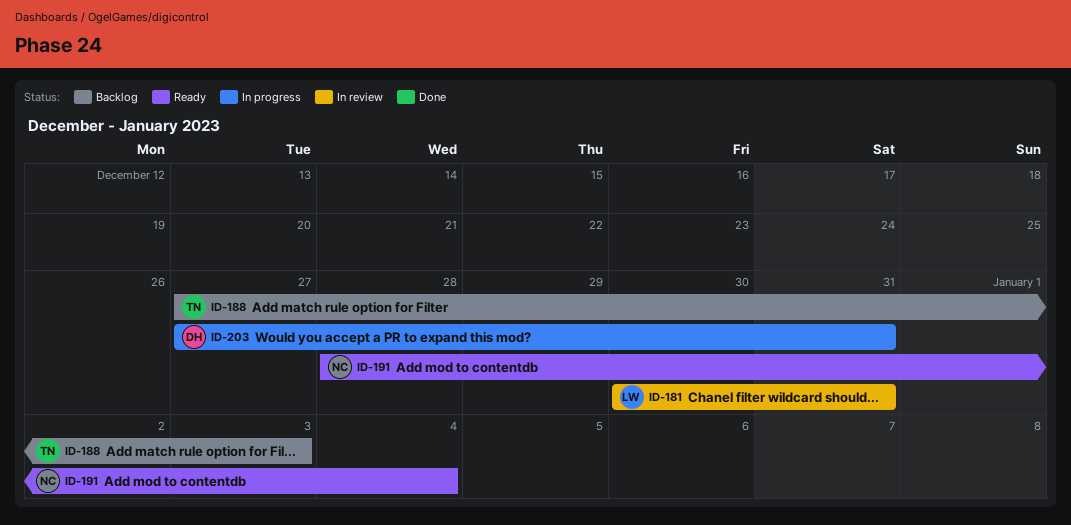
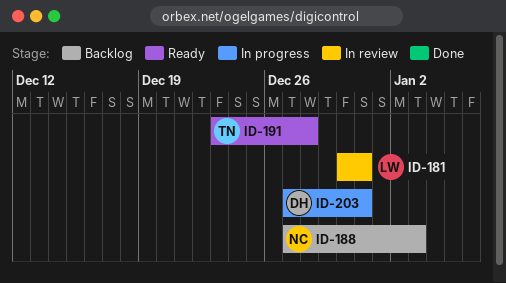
ID-188, owner: TN -> NC
ID-191, owner: NC -> TN
ID-191, start: Dec 28 -> Dec 23
ID-191, due: Jan 4 -> Dec 28

